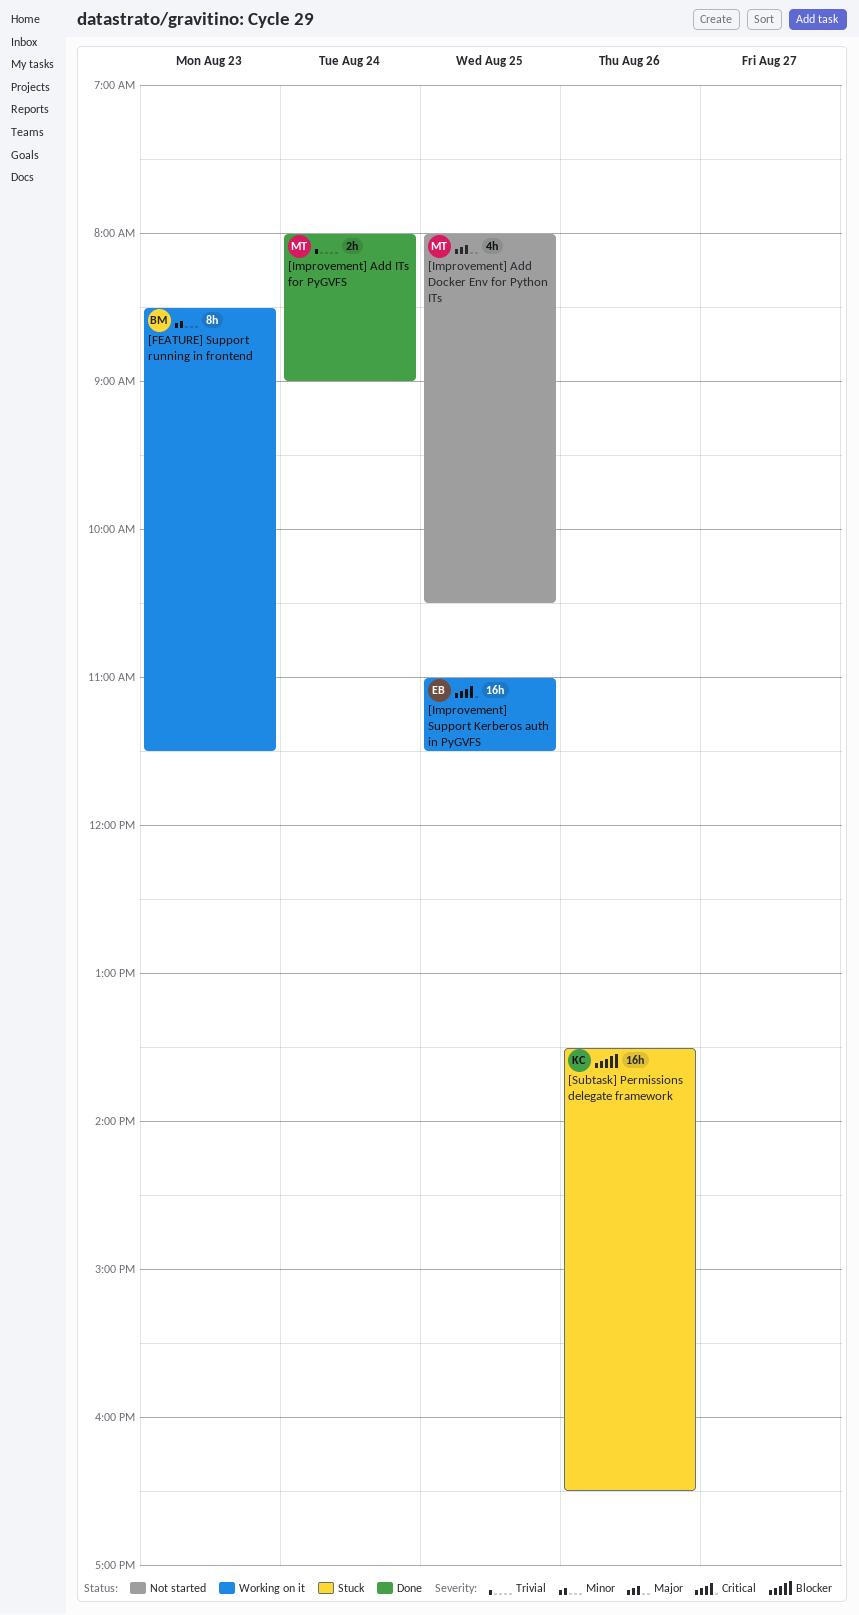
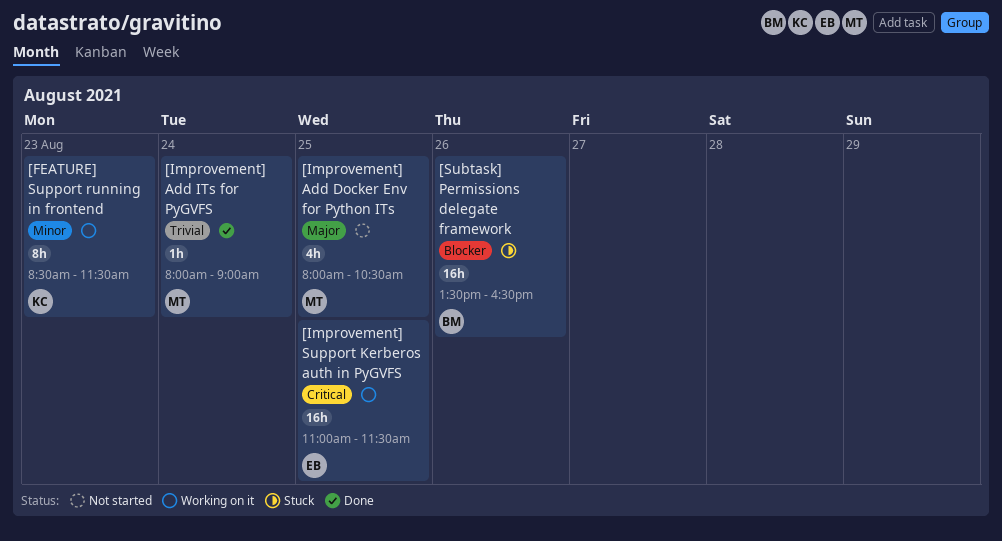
[FEATURE] Support running in frontend, owner: BM -> KC
[Improvement] Add ITs for PyGVFS, estimate: 2h -> 1h
[Subtask] Permissions delegate framework, owner: KC -> BM

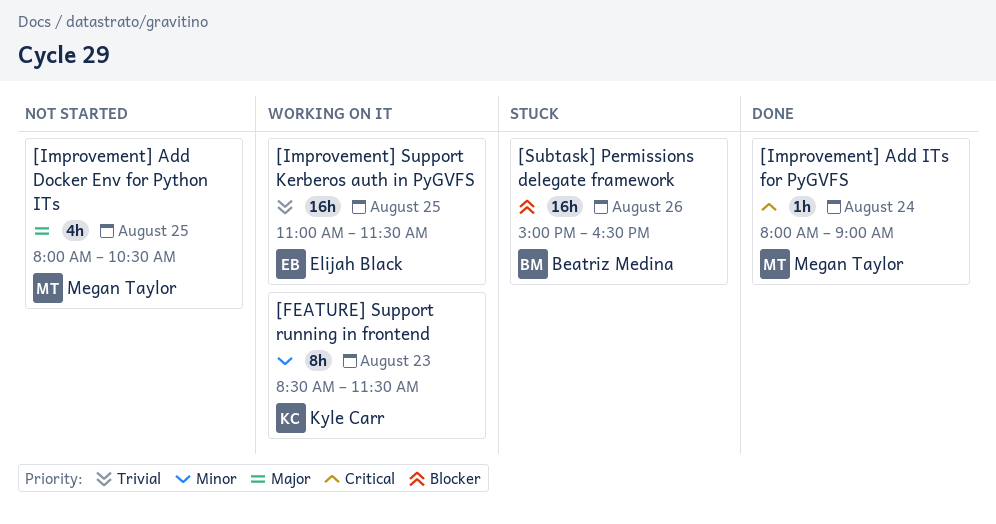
[Improvement] Add ITs for PyGVFS, priority: Trivial -> Critical
[Improvement] Support Kerberos auth in PyGVFS, priority: Critical -> Trivial
[Subtask] Permissions delegate framework, begins: 13:30 -> 15:00

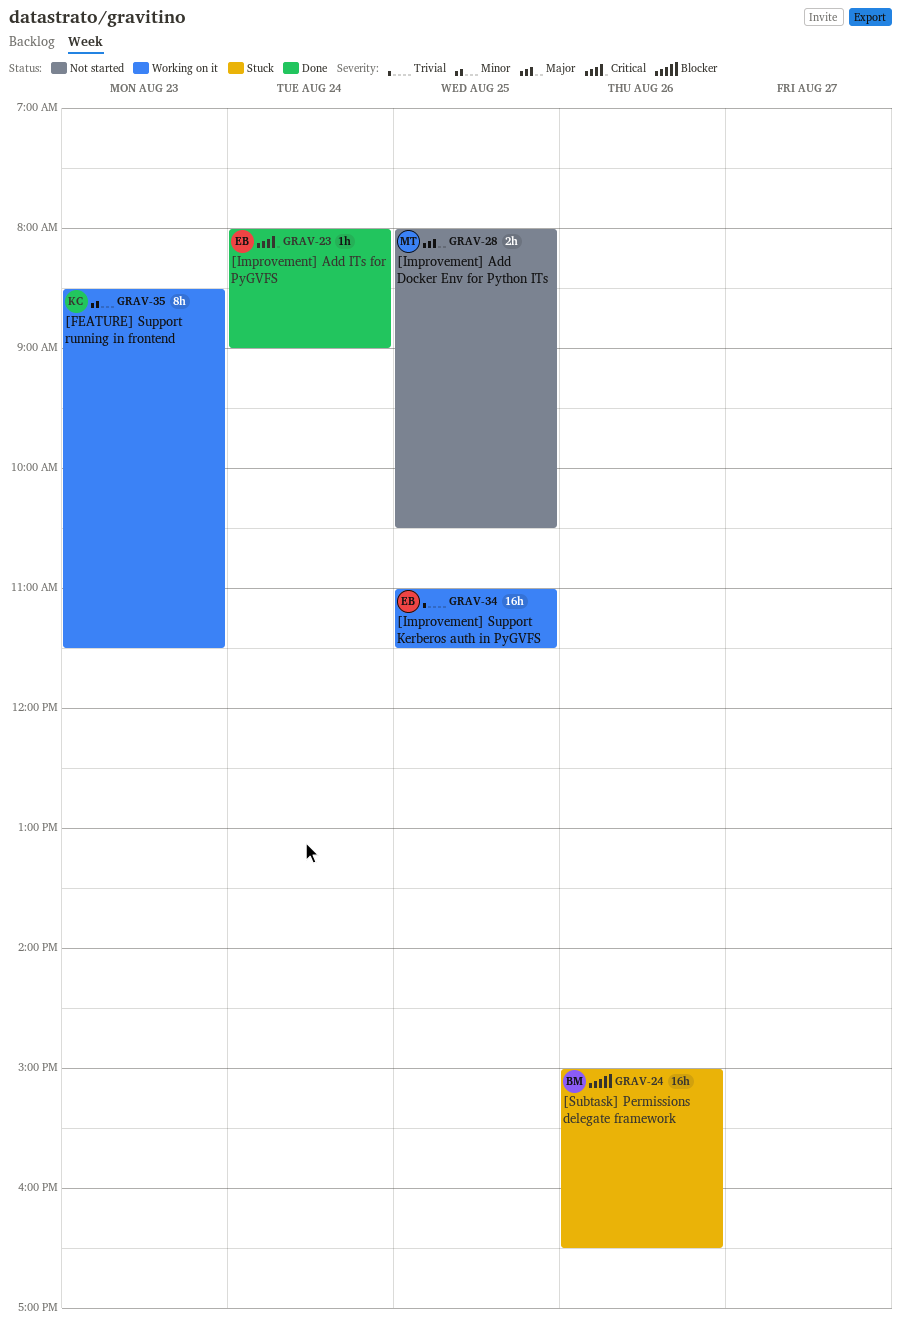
[Improvement] Add Docker Env for Python ITs, estimate: 4h -> 2h
[Improvement] Add ITs for PyGVFS, owner: Megan Taylor -> Elijah Black

